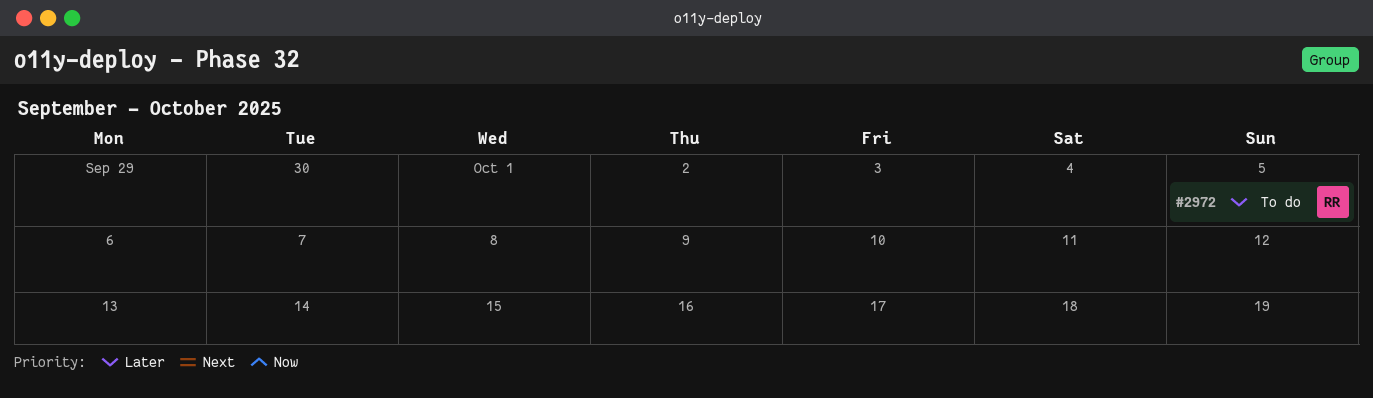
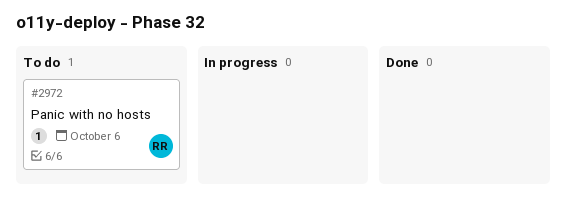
#2972, due: Oct 5 -> Oct 6

